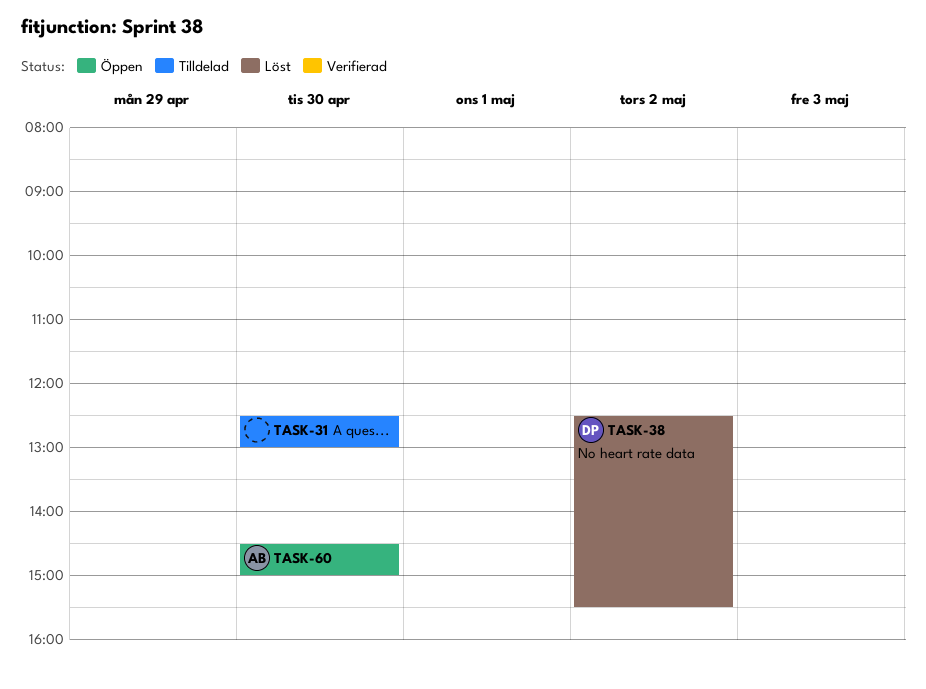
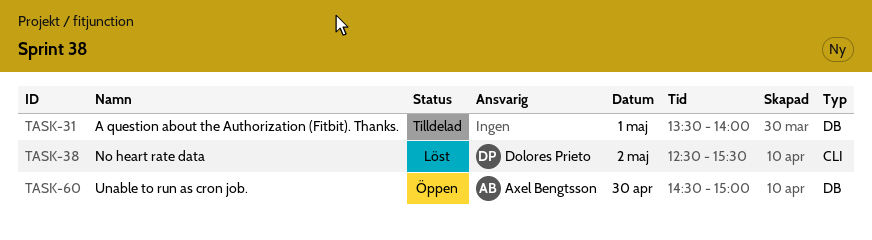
TASK-31, day: Apr 30 -> May 1
TASK-31, begins: 12:30 -> 13:30
TASK-31, ends: 13:00 -> 14:00

